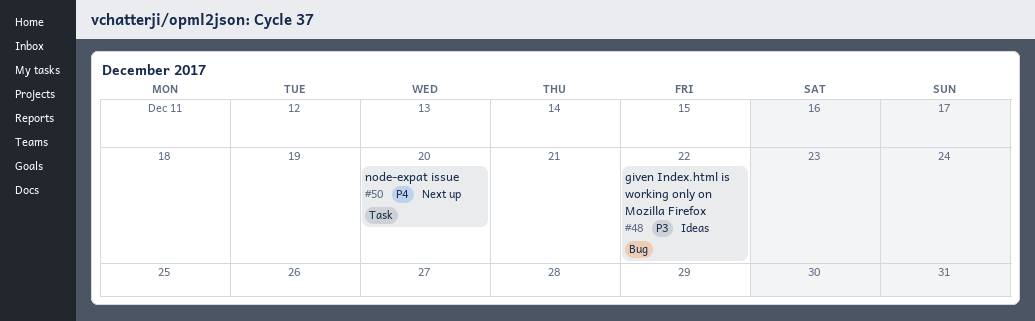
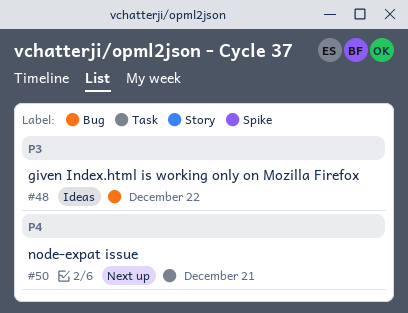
#50, due: Dec 20 -> Dec 21

